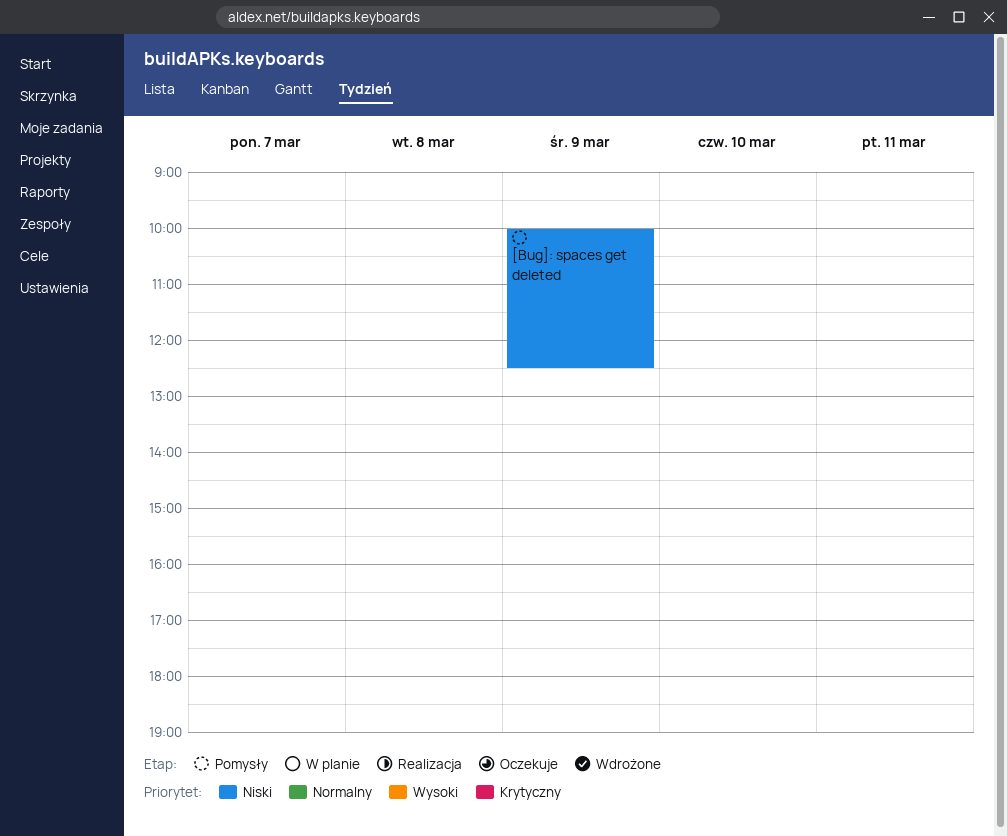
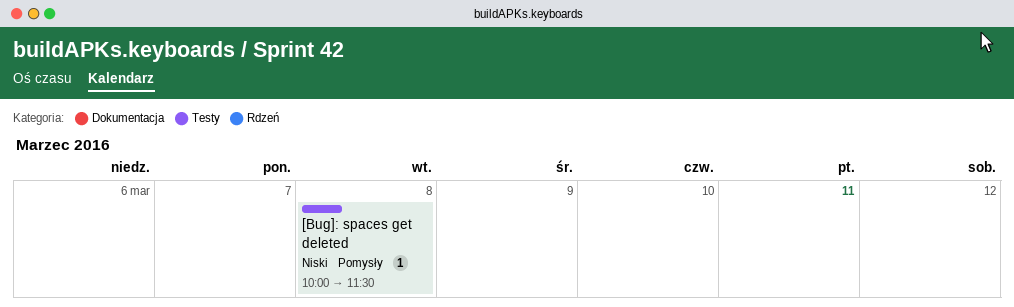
[Bug]: spaces get deleted, day: Mar 9 -> Mar 8
[Bug]: spaces get deleted, ends: 12:30 -> 11:30

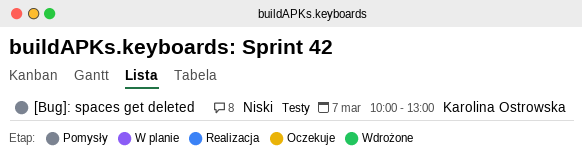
[Bug]: spaces get deleted, day: Mar 8 -> Mar 7
[Bug]: spaces get deleted, ends: 11:30 -> 13:00

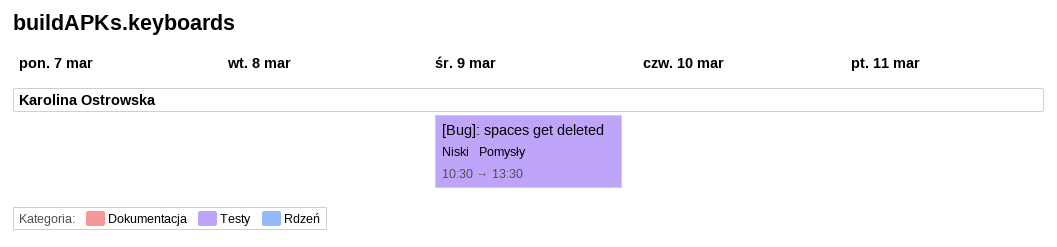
[Bug]: spaces get deleted, day: Mar 7 -> Mar 9
[Bug]: spaces get deleted, begins: 10:00 -> 10:30
[Bug]: spaces get deleted, ends: 13:00 -> 13:30

